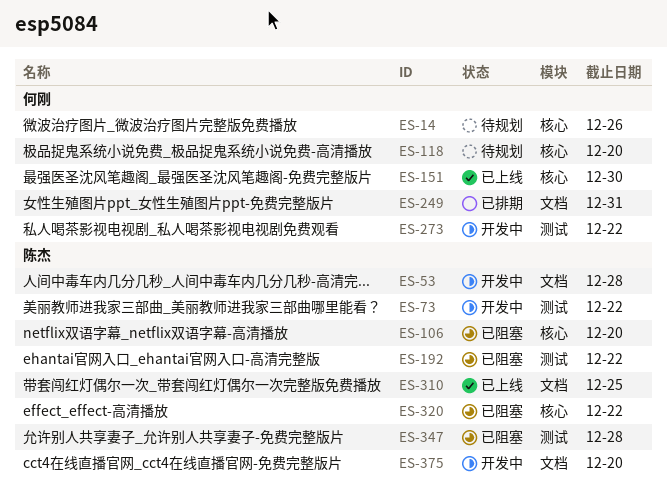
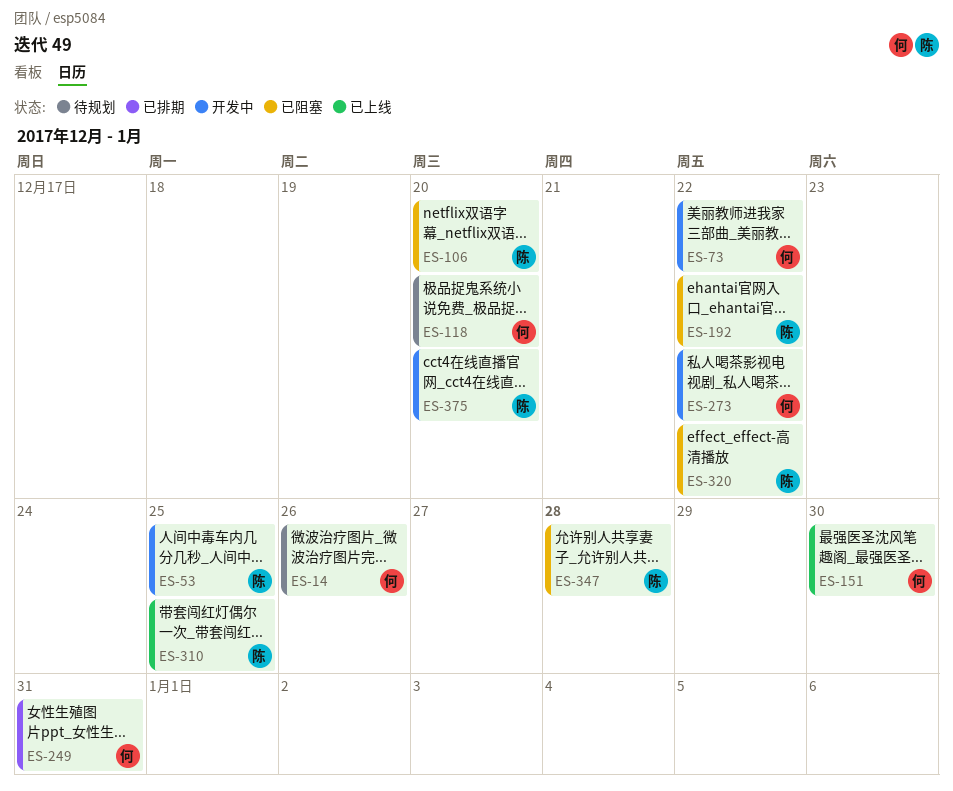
ES-53, due: Dec 28 -> Dec 25
ES-73, owner: 陈杰 -> 何刚

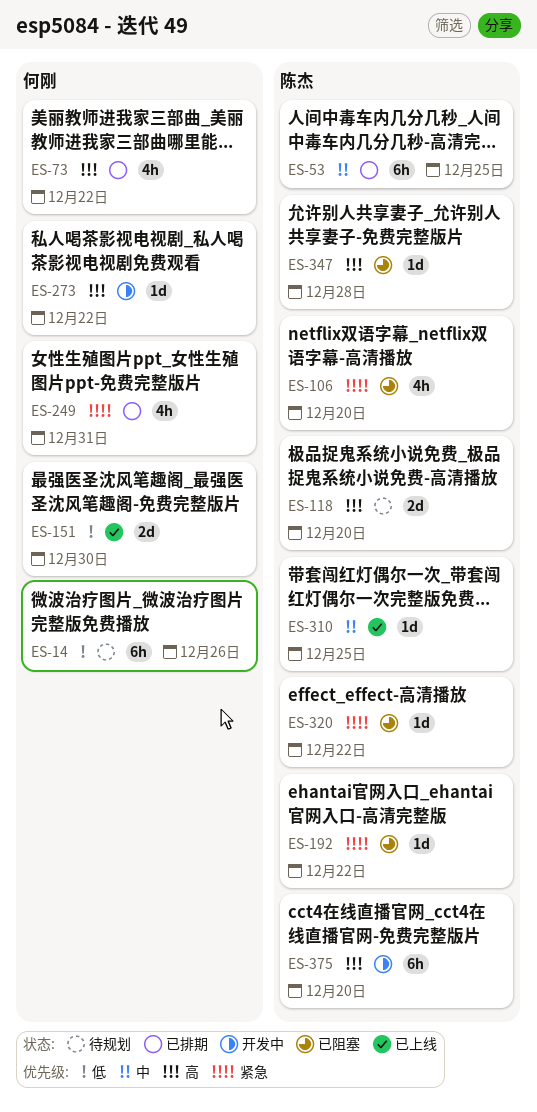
ES-53, status: 开发中 -> 已排期
ES-73, status: 开发中 -> 已排期
ES-118, owner: 何刚 -> 陈杰

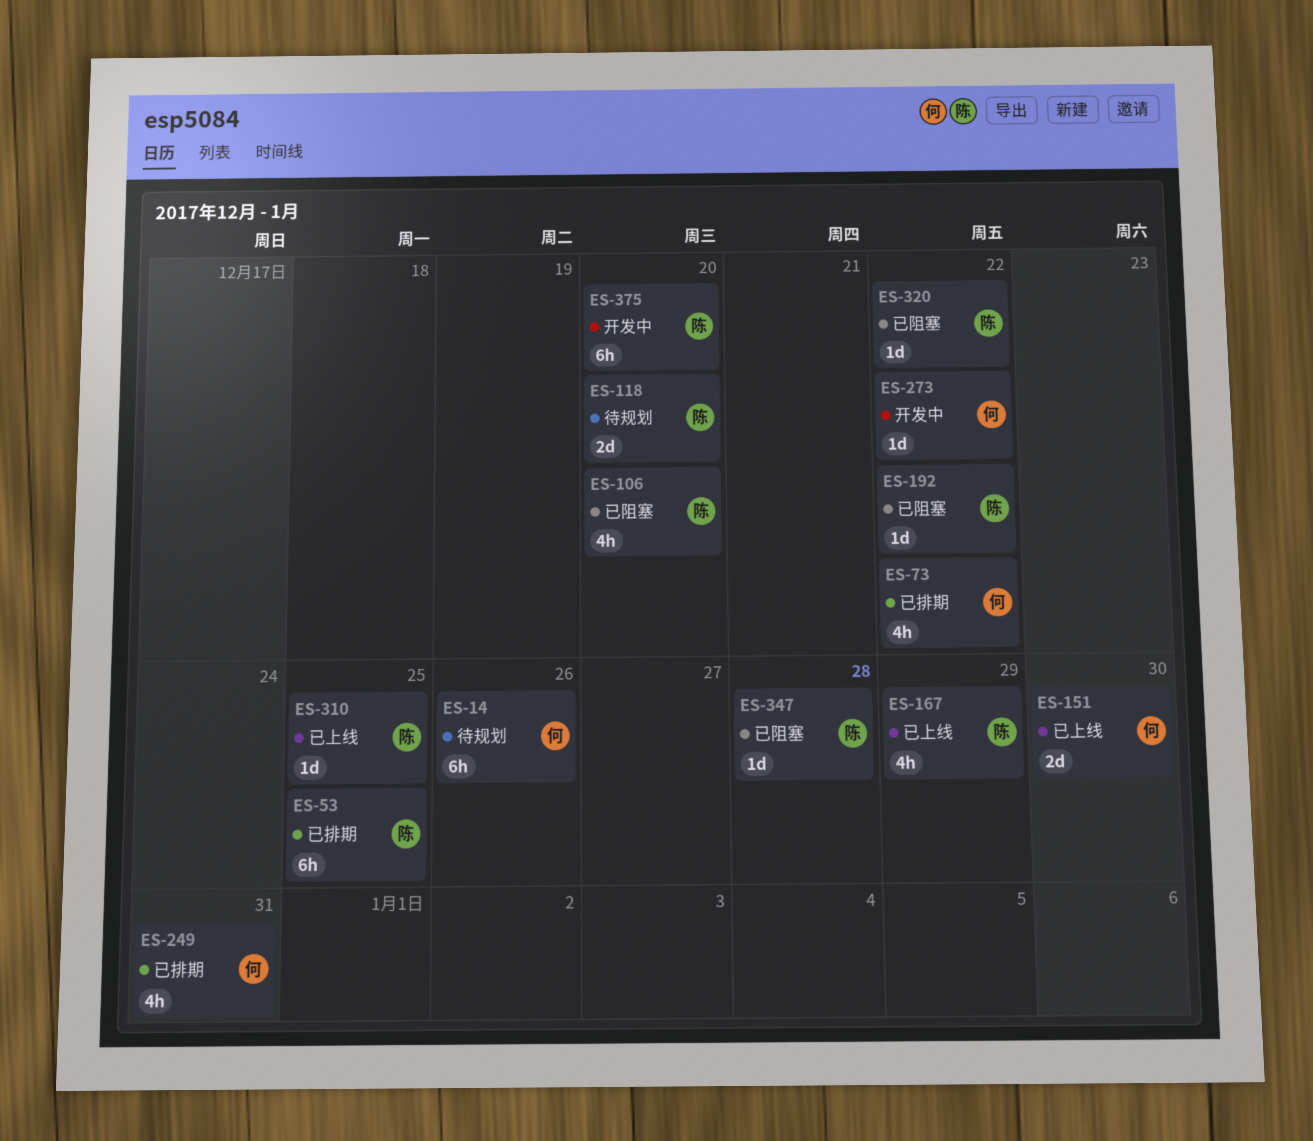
ES-167: none -> present

